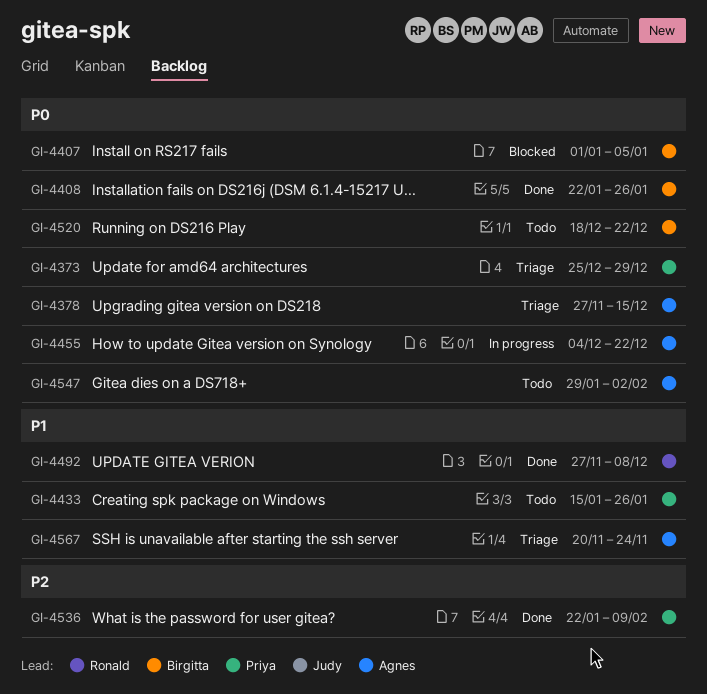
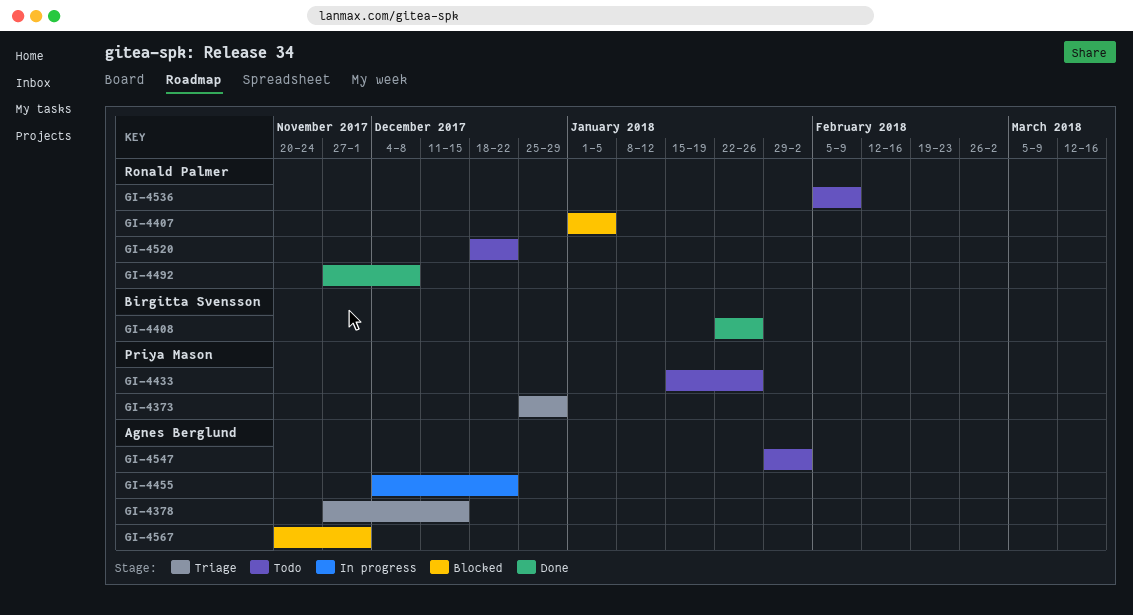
GI-4407, owner: Birgitta Svensson -> Ronald Palmer
GI-4520, owner: Birgitta Svensson -> Ronald Palmer
GI-4536, status: Done -> Todo
GI-4536, owner: Priya Mason -> Ronald Palmer
GI-4536, start: Jan 22 -> Feb 5
GI-4567, status: Triage -> Blocked
GI-4567, due: Nov 24 -> Dec 1

